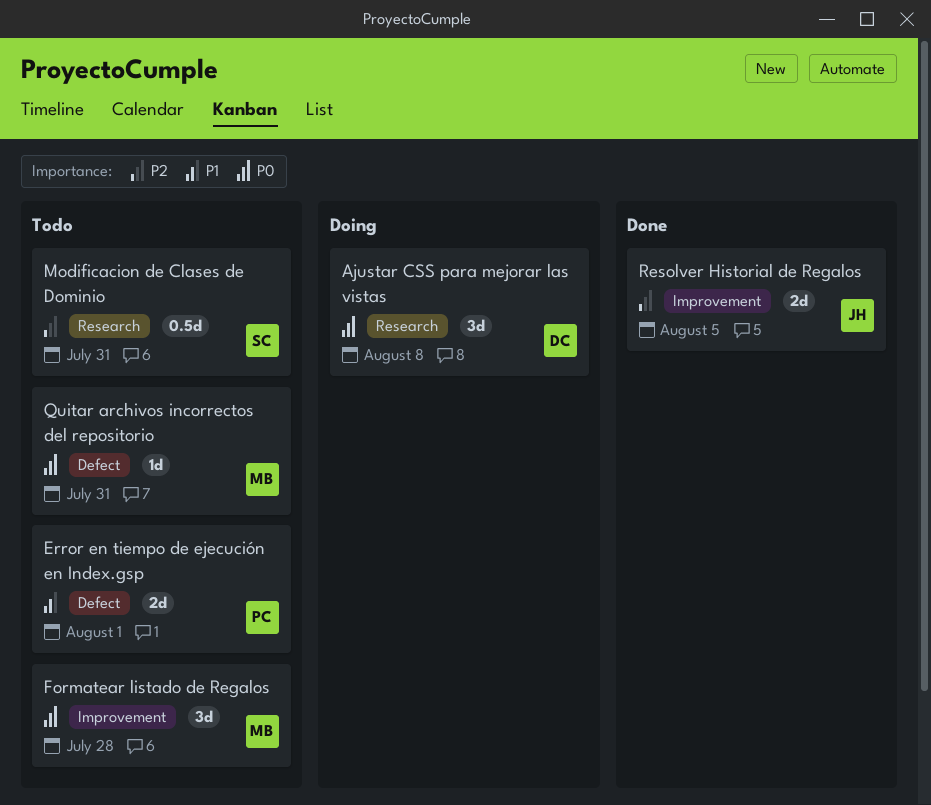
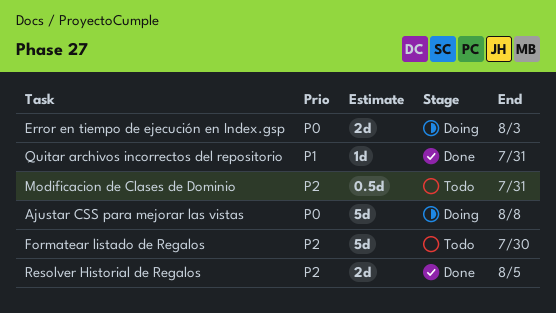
Ajustar CSS para mejorar las vistas, estimate: 3d -> 5d
Error en tiempo de ejecución en Index.gsp, status: Todo -> Doing
Error en tiempo de ejecución en Index.gsp, priority: P1 -> P0
Error en tiempo de ejecución en Index.gsp, due: Aug 1 -> Aug 3
Formatear listado de Regalos, priority: P0 -> P2
Formatear listado de Regalos, estimate: 3d -> 5d
Formatear listado de Regalos, due: Jul 28 -> Jul 30
Quitar archivos incorrectos del repositorio, status: Todo -> Done
Quitar archivos incorrectos del repositorio, priority: P0 -> P1

